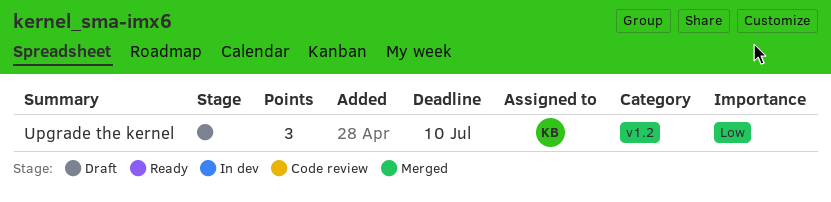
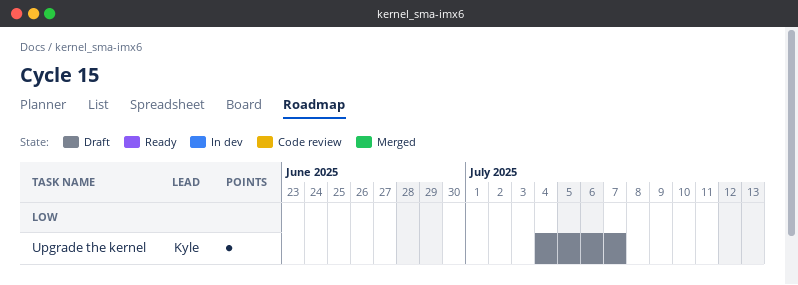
Upgrade the kernel, estimate: 3 -> 1
Upgrade the kernel, due: Jul 10 -> Jul 7

